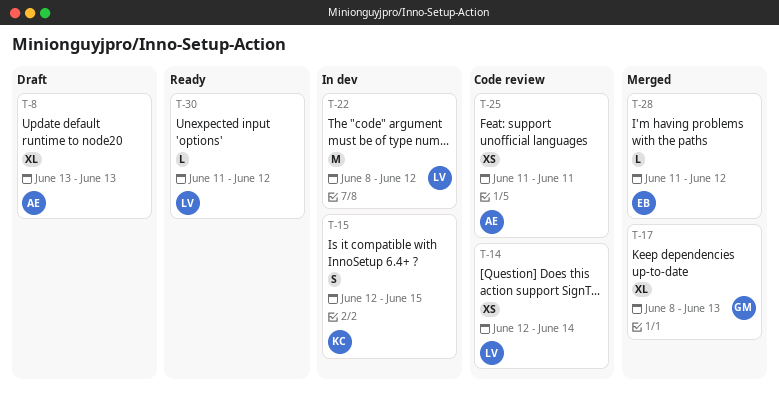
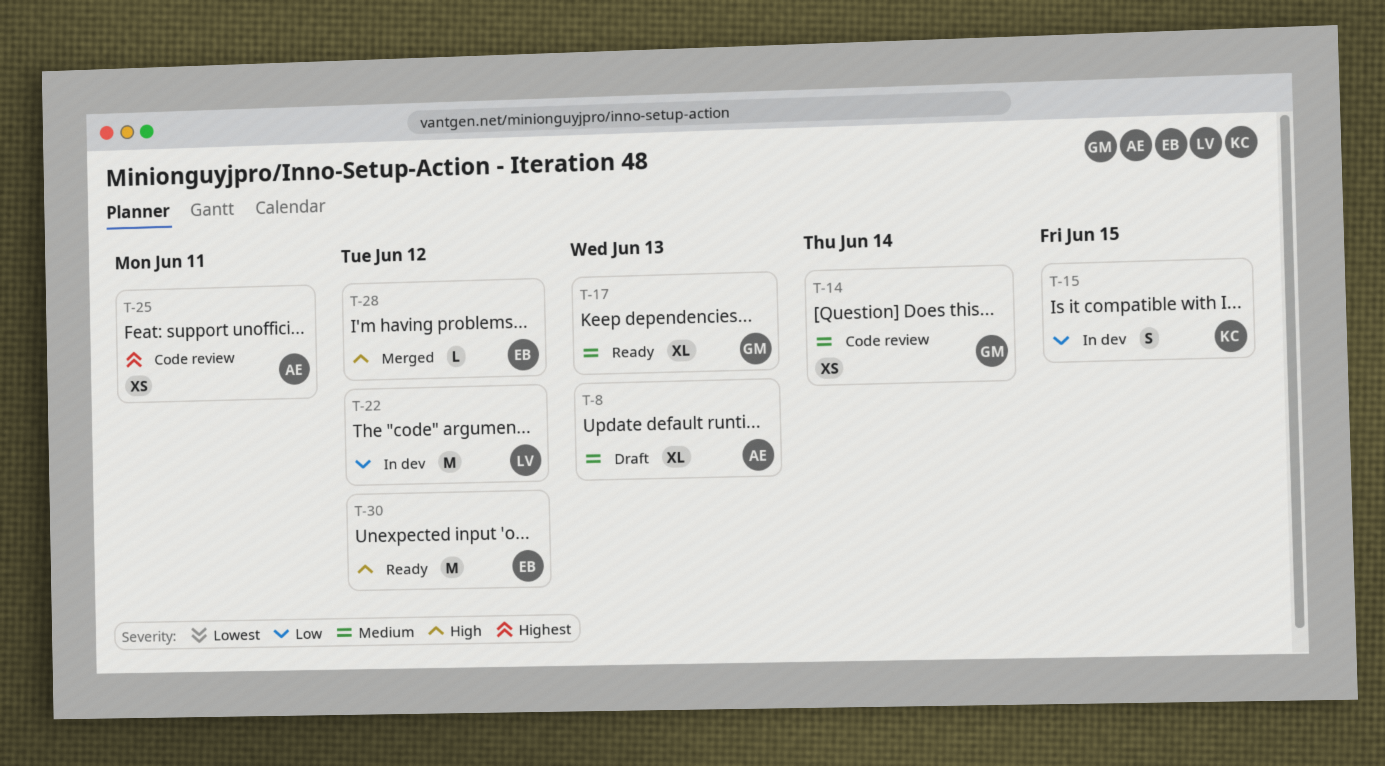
T-14, owner: LV -> GM
T-17, status: Merged -> Ready
T-30, owner: LV -> EB
T-30, estimate: L -> M

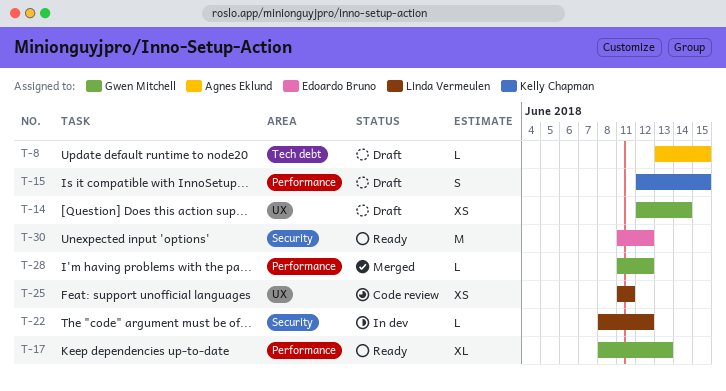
T-8, estimate: XL -> L
T-8, due: Jun 13 -> Jun 15
T-14, status: Code review -> Draft
T-15, status: In dev -> Draft
T-22, estimate: M -> L
T-25, owner: Agnes Eklund -> Linda Vermeulen
T-28, owner: Edoardo Bruno -> Gwen Mitchell

